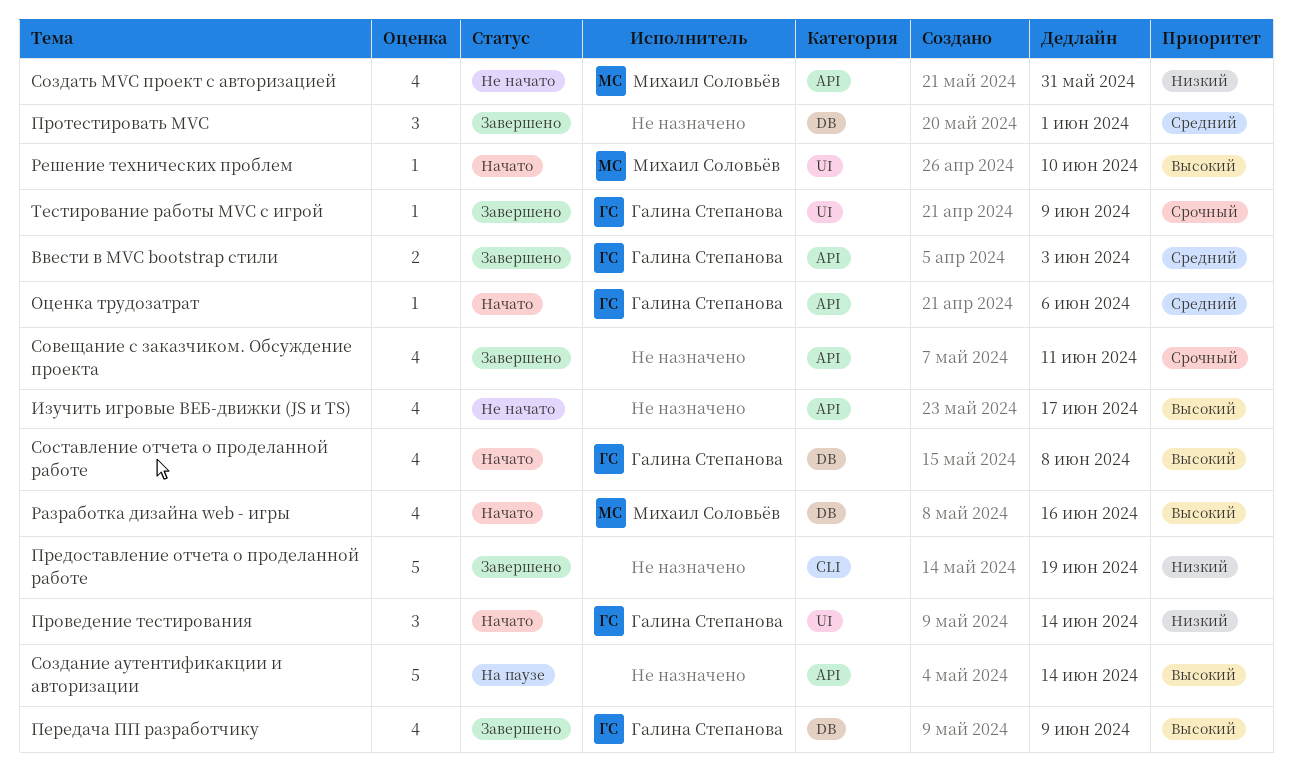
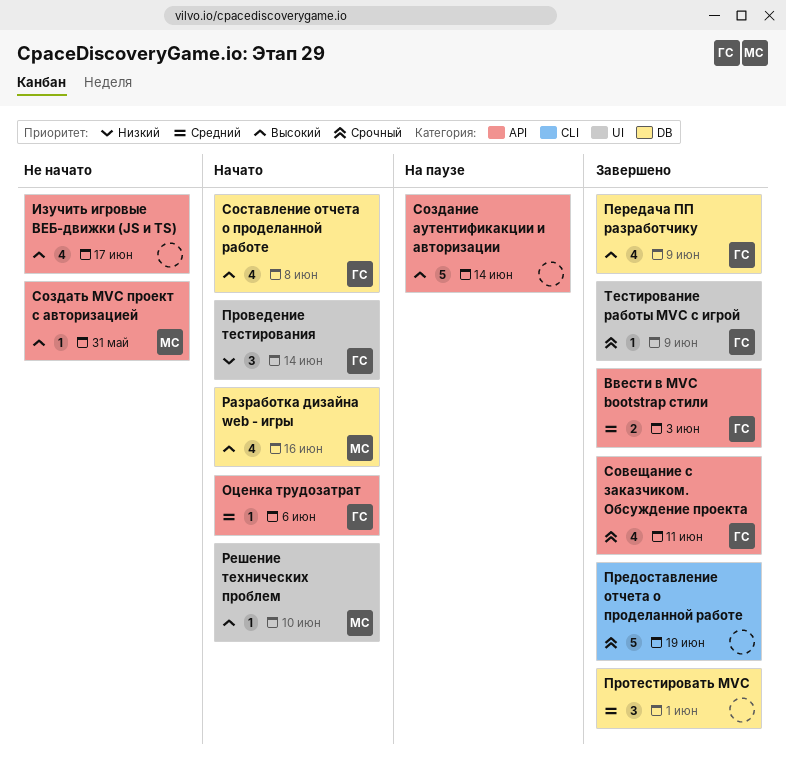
Предоставление отчета о проделанной работе, priority: Низкий -> Срочный
Совещание с заказчиком. Обсуждение проекта, owner: none -> Галина Степанова
Создать MVC проект с авторизацией, priority: Низкий -> Высокий
Создать MVC проект с авторизацией, estimate: 4 -> 1

